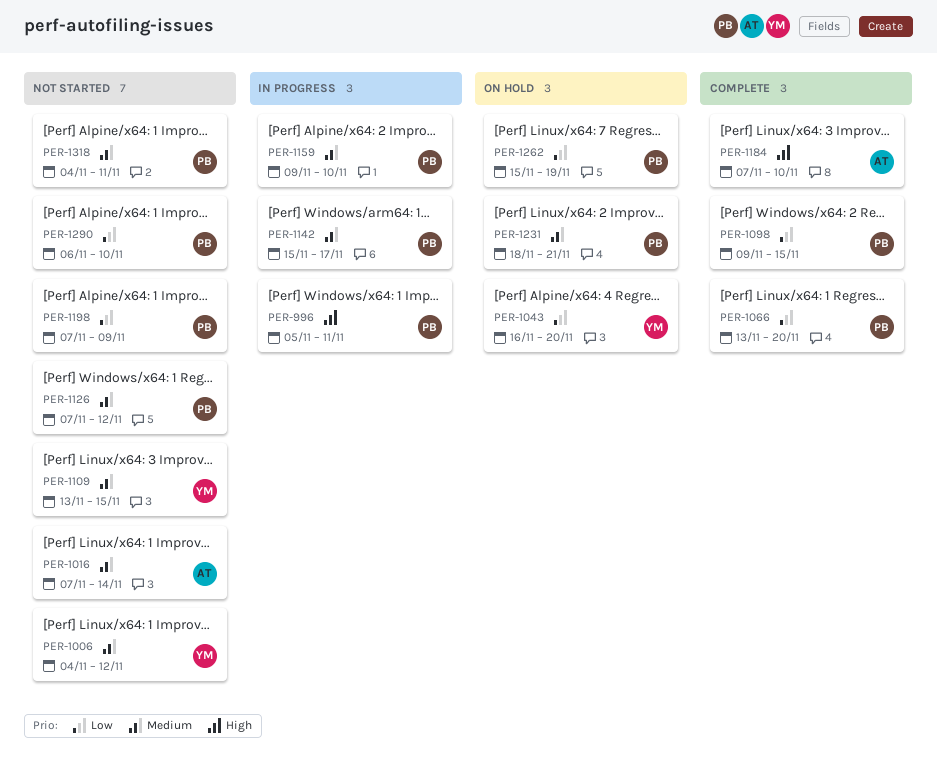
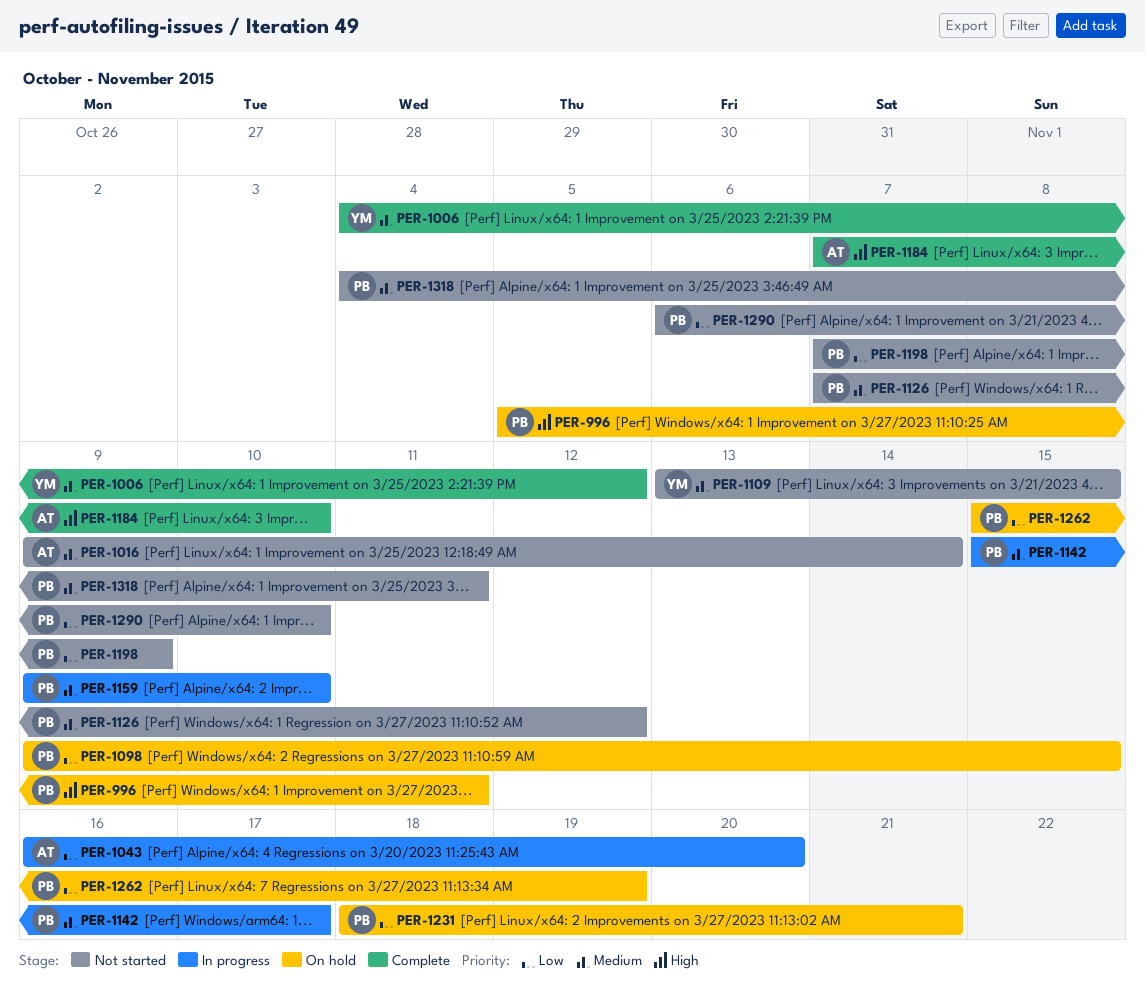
PER-996, status: In progress -> On hold
PER-1006, status: Not started -> Complete
PER-1016, start: Nov 7 -> Nov 9
PER-1043, status: On hold -> In progress
PER-1043, owner: YM -> AT
PER-1066: present -> none
PER-1098, status: Complete -> On hold
PER-1231, priority: Medium -> Low

